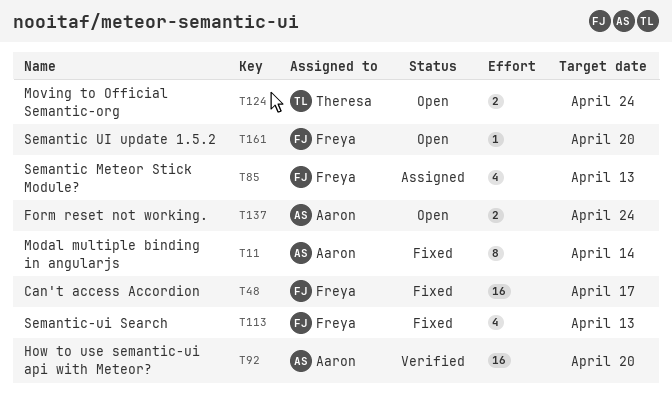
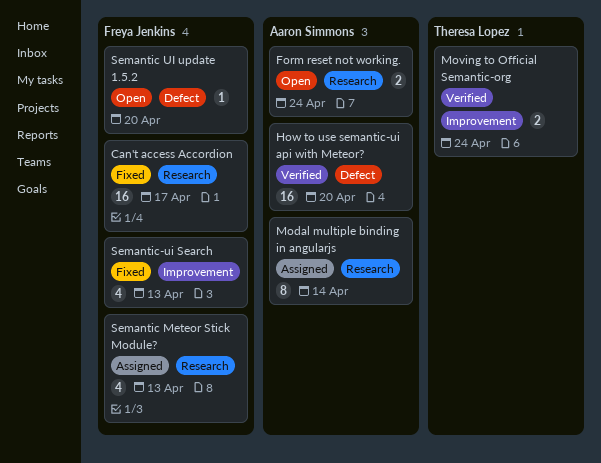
Modal multiple binding in angularjs, status: Fixed -> Assigned
Moving to Official Semantic-org, status: Open -> Verified

